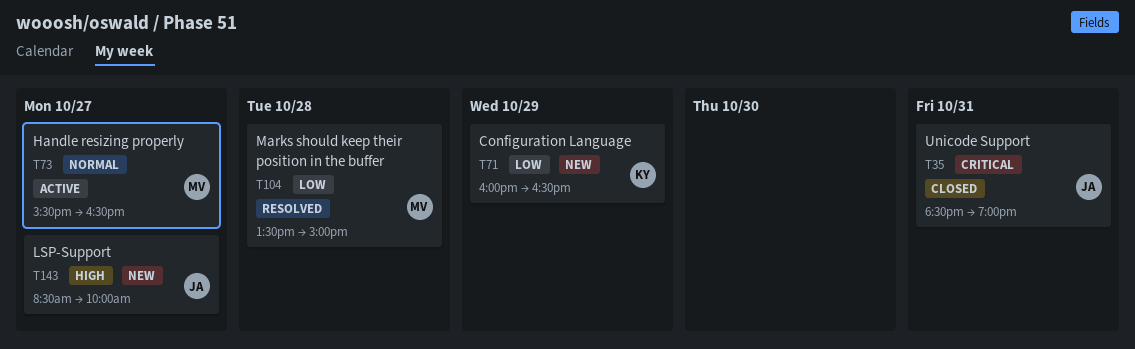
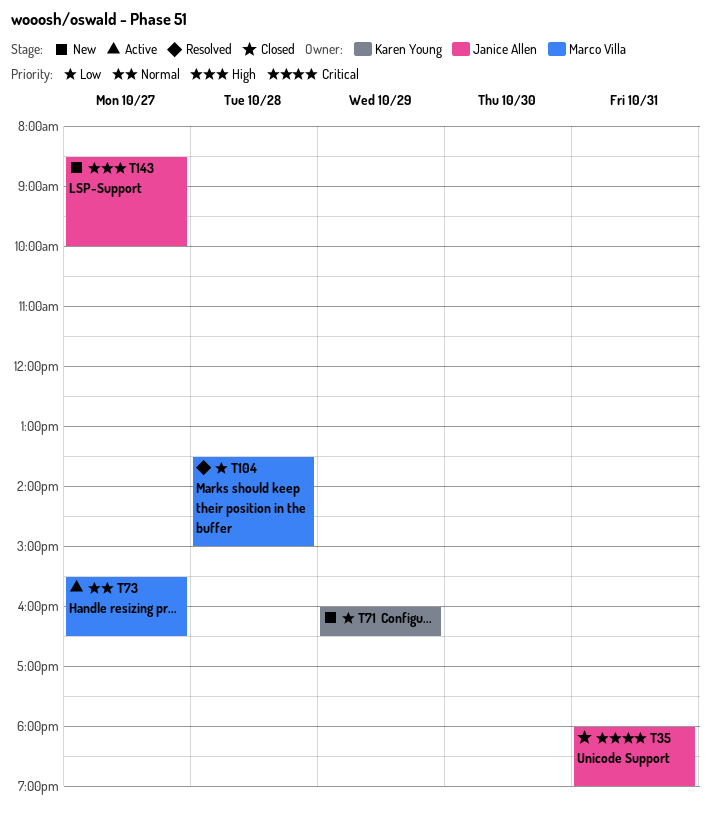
T35, begins: 18:30 -> 18:00

